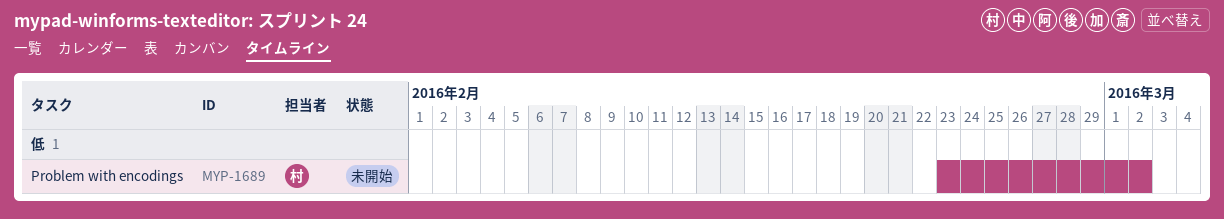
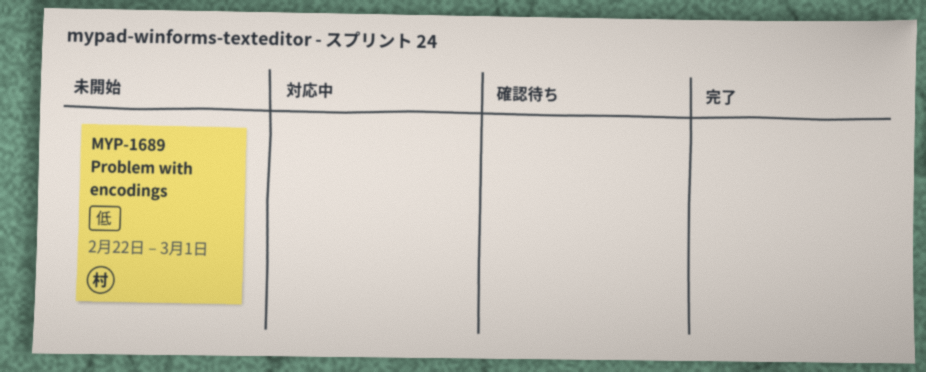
MYP-1689, start: Feb 23 -> Feb 22
MYP-1689, due: Mar 2 -> Mar 1

